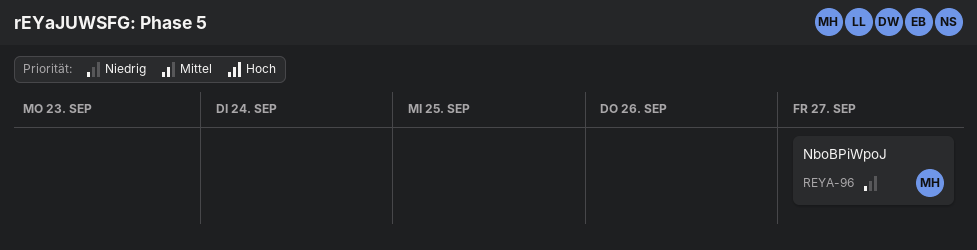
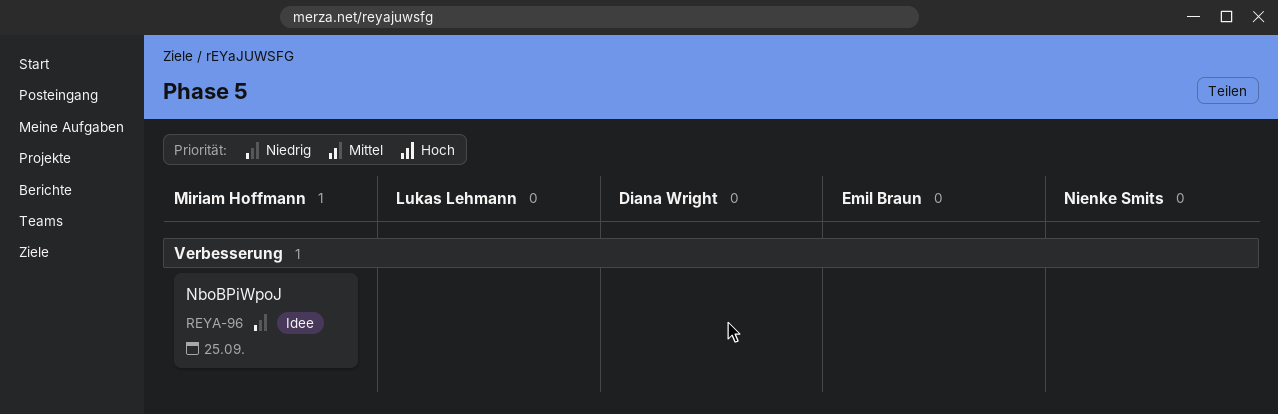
REYA-96, due: Sep 27 -> Sep 25

